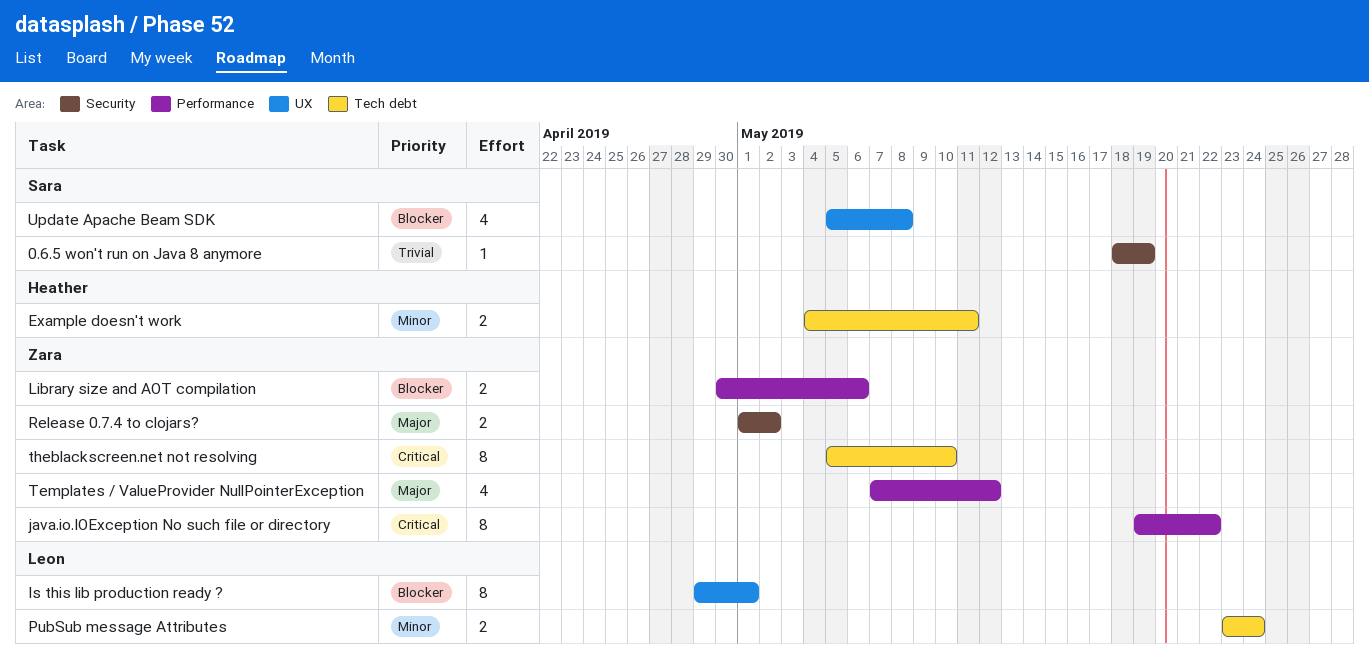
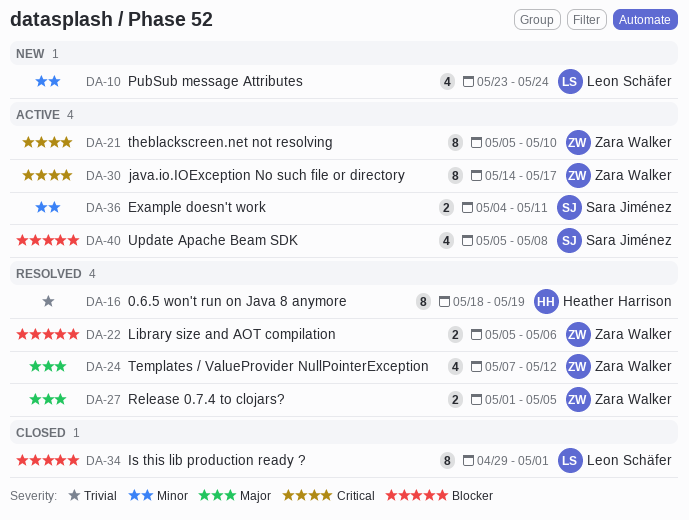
0.6.5 won't run on Java 8 anymore, owner: Sara Jiménez -> Heather Harrison
0.6.5 won't run on Java 8 anymore, estimate: 1 -> 8
Example doesn't work, owner: Heather Harrison -> Sara Jiménez
java.io.IOException No such file or directory, start: May 19 -> May 14
java.io.IOException No such file or directory, due: May 22 -> May 17
Library size and AOT compilation, start: Apr 30 -> May 5
PubSub message Attributes, estimate: 2 -> 4
Release 0.7.4 to clojars?, due: May 2 -> May 5

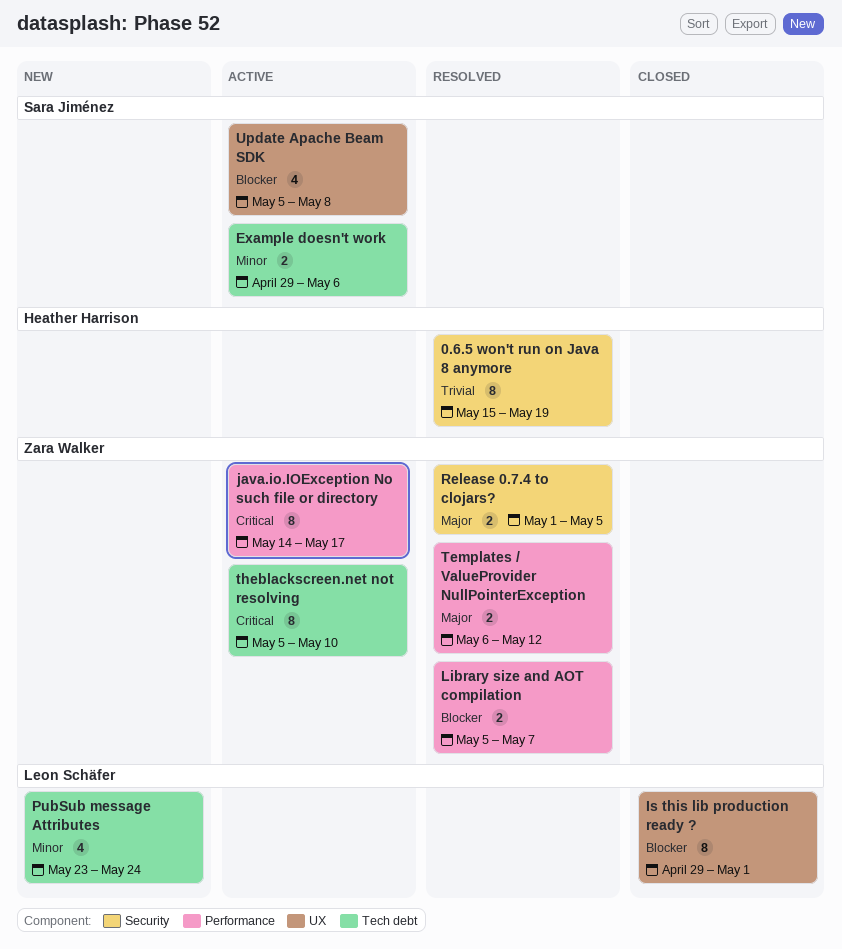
0.6.5 won't run on Java 8 anymore, start: May 18 -> May 15
Example doesn't work, start: May 4 -> Apr 29
Example doesn't work, due: May 11 -> May 6
Library size and AOT compilation, due: May 6 -> May 7
Templates / ValueProvider NullPointerException, estimate: 4 -> 2
Templates / ValueProvider NullPointerException, start: May 7 -> May 6

